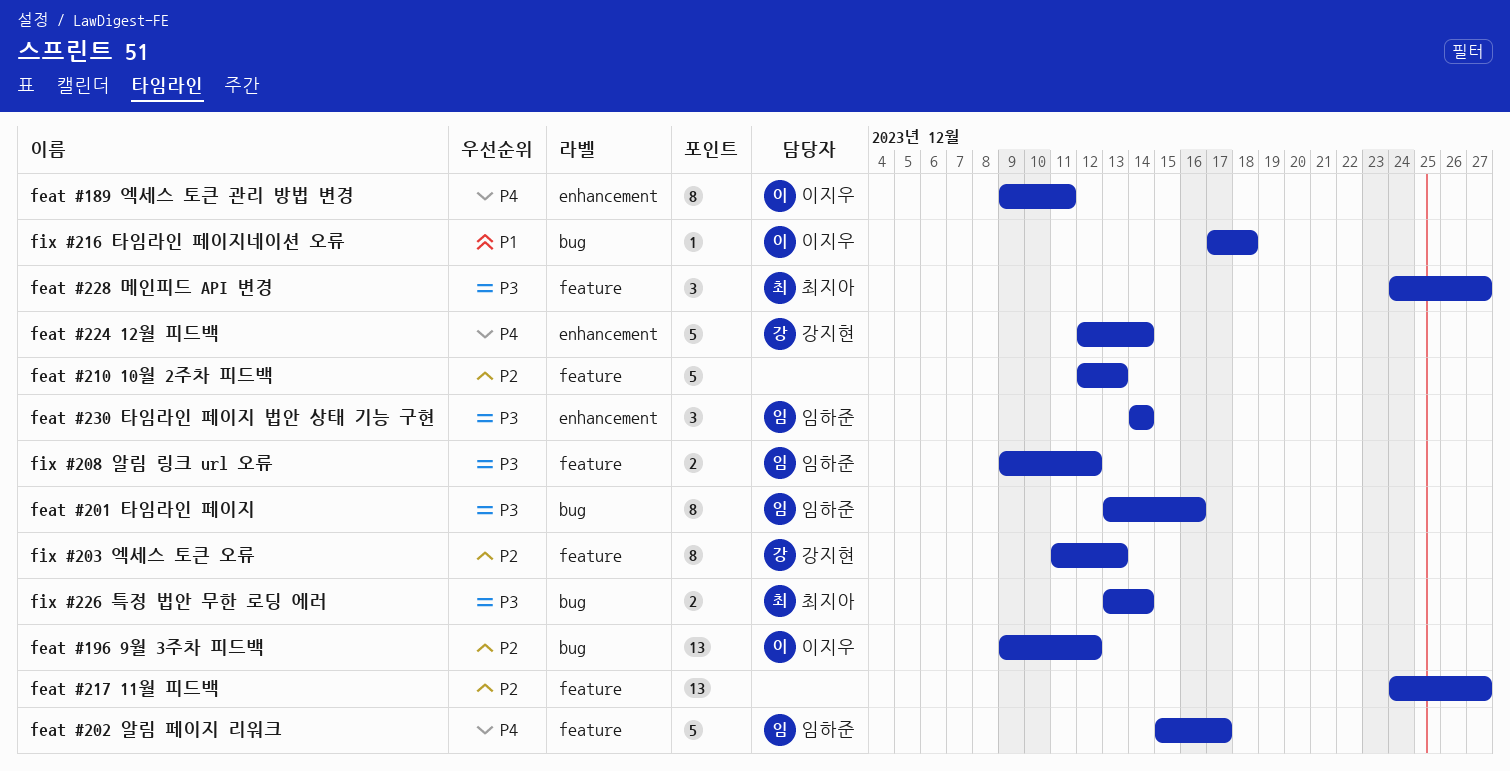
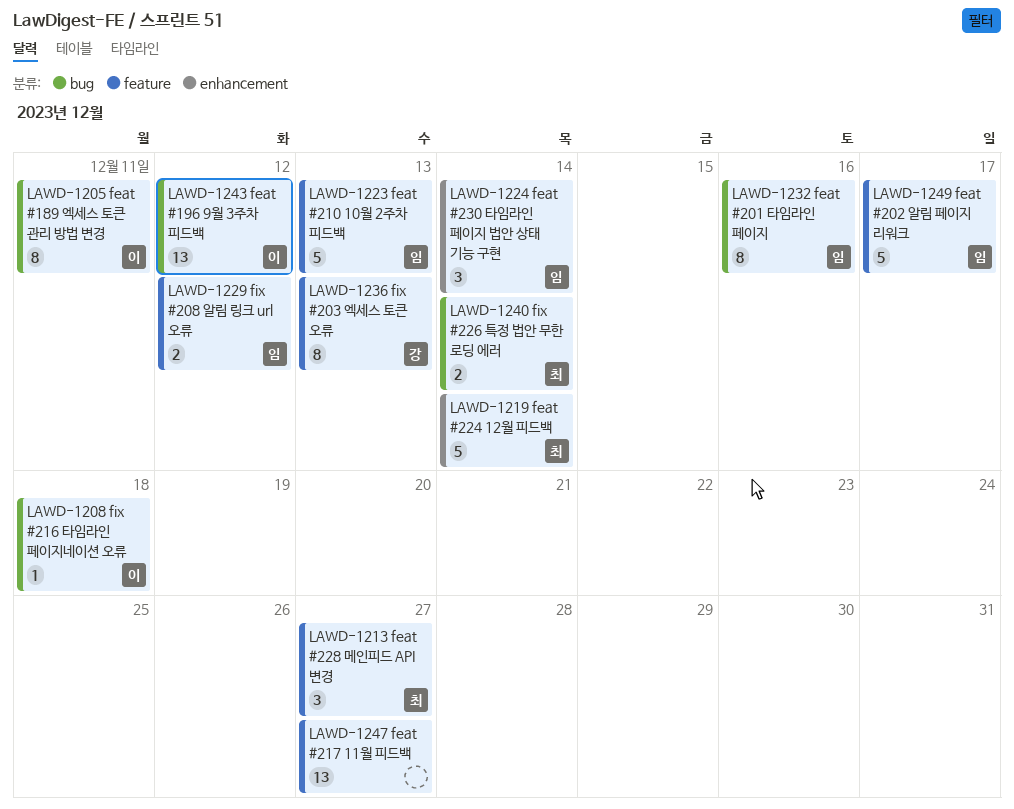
feat #189 엑세스 토큰 관리 방법 변경, label: enhancement -> bug
feat #210 10월 2주차 피드백, owner: none -> 임하준
feat #224 12월 피드백, owner: 강지현 -> 최지아

